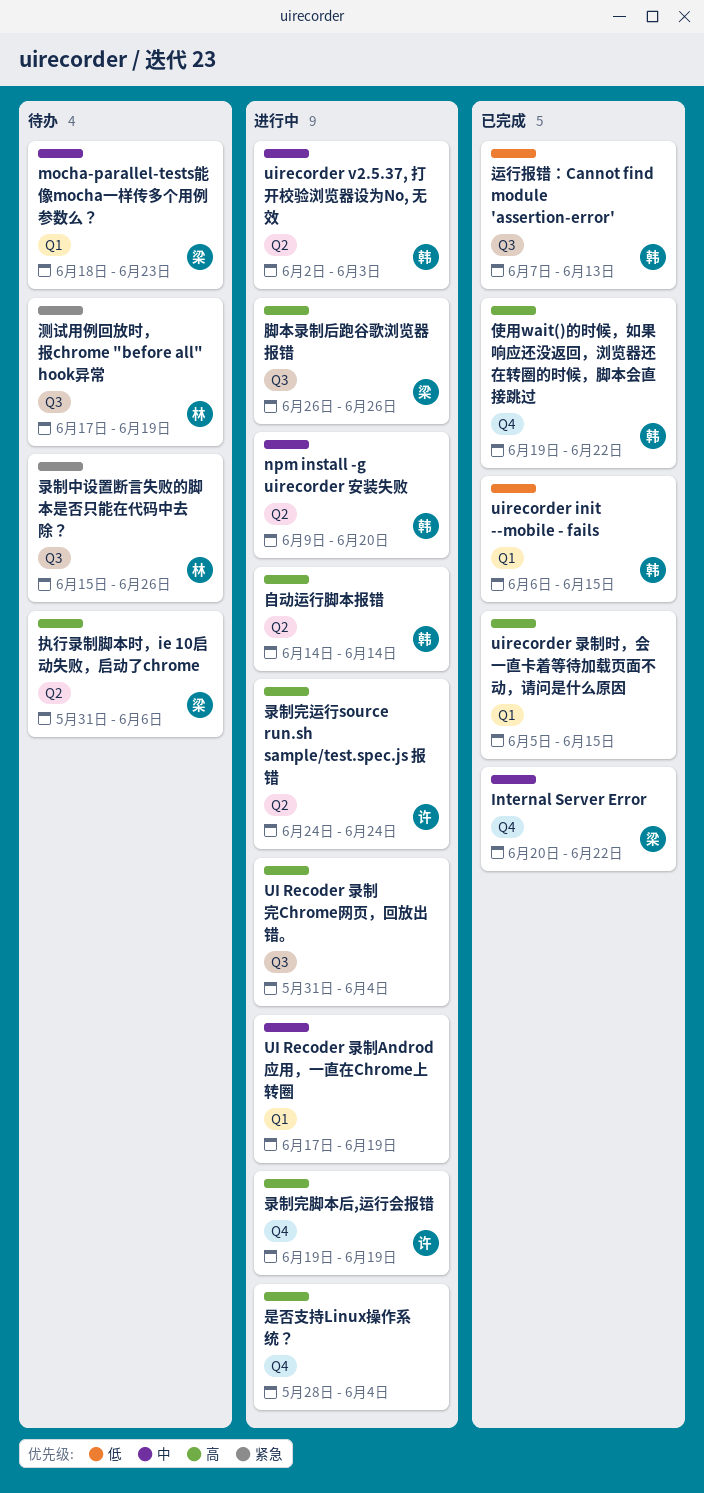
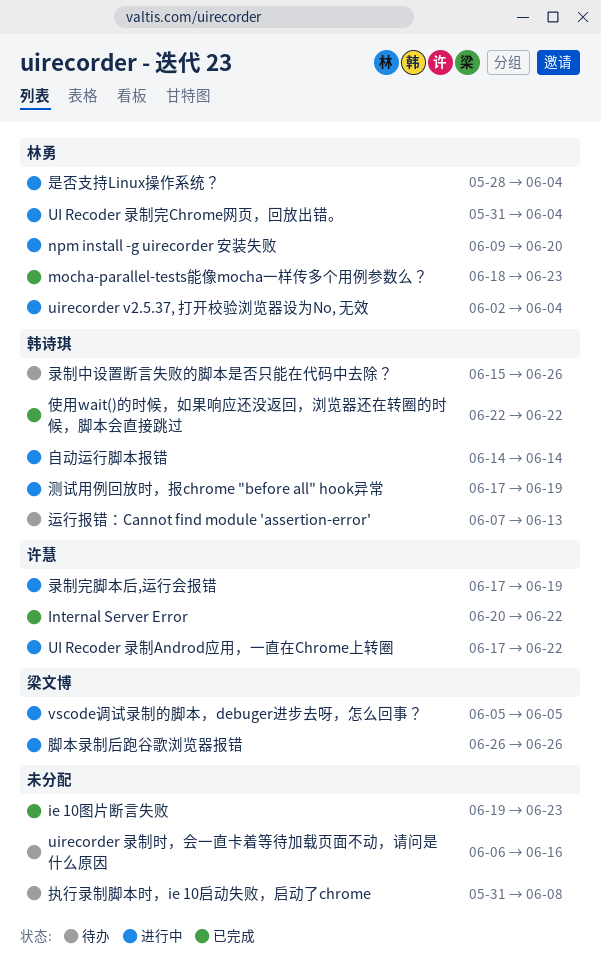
ie 10图片断言失败: none -> present
Internal Server Error, owner: 梁文博 -> 许慧
mocha-parallel-tests能像mocha一样传多个用例参数么？, status: 待办 -> 已完成
mocha-parallel-tests能像mocha一样传多个用例参数么？, owner: 梁文博 -> 林勇
npm install -g uirecorder 安装失败, owner: 韩诗琪 -> 林勇
UI Recoder 录制Androd应用，一直在Chrome上转圈, owner: none -> 许慧
UI Recoder 录制Androd应用，一直在Chrome上转圈, due: Jun 19 -> Jun 22
UI Recoder 录制完Chrome网页，回放出错。, owner: none -> 林勇
uirecorder init --mobile - fails: present -> none
uirecorder v2.5.37, 打开校验浏览器设为No, 无效, owner: 韩诗琪 -> 林勇
uirecorder v2.5.37, 打开校验浏览器设为No, 无效, due: Jun 3 -> Jun 4
uirecorder 录制时，会一直卡着等待加载页面不动，请问是什么原因, status: 已完成 -> 待办
uirecorder 录制时，会一直卡着等待加载页面不动，请问是什么原因, start: Jun 5 -> Jun 6
uirecorder 录制时，会一直卡着等待加载页面不动，请问是什么原因, due: Jun 15 -> Jun 16
vscode调试录制的脚本，debuger进步去呀，怎么回事？: none -> present
使用wait()的时候，如果响应还没返回，浏览器还在转圈的时候，脚本会直接跳过, start: Jun 19 -> Jun 22
录制中设置断言失败的脚本是否只能在代码中去除？, owner: 林勇 -> 韩诗琪
录制完脚本后,运行会报错, start: Jun 19 -> Jun 17
录制完运行source run.sh sample/test.spec.js 报错: present -> none
执行录制脚本时，ie 10启动失败，启动了chrome, owner: 梁文博 -> none
执行录制脚本时，ie 10启动失败，启动了chrome, due: Jun 6 -> Jun 8
是否支持Linux操作系统？, owner: none -> 林勇
测试用例回放时，报chrome "before all" hook异常, status: 待办 -> 进行中
测试用例回放时，报chrome "before all" hook异常, owner: 林勇 -> 韩诗琪
运行报错：Cannot find module 'assertion-error', status: 已完成 -> 待办

